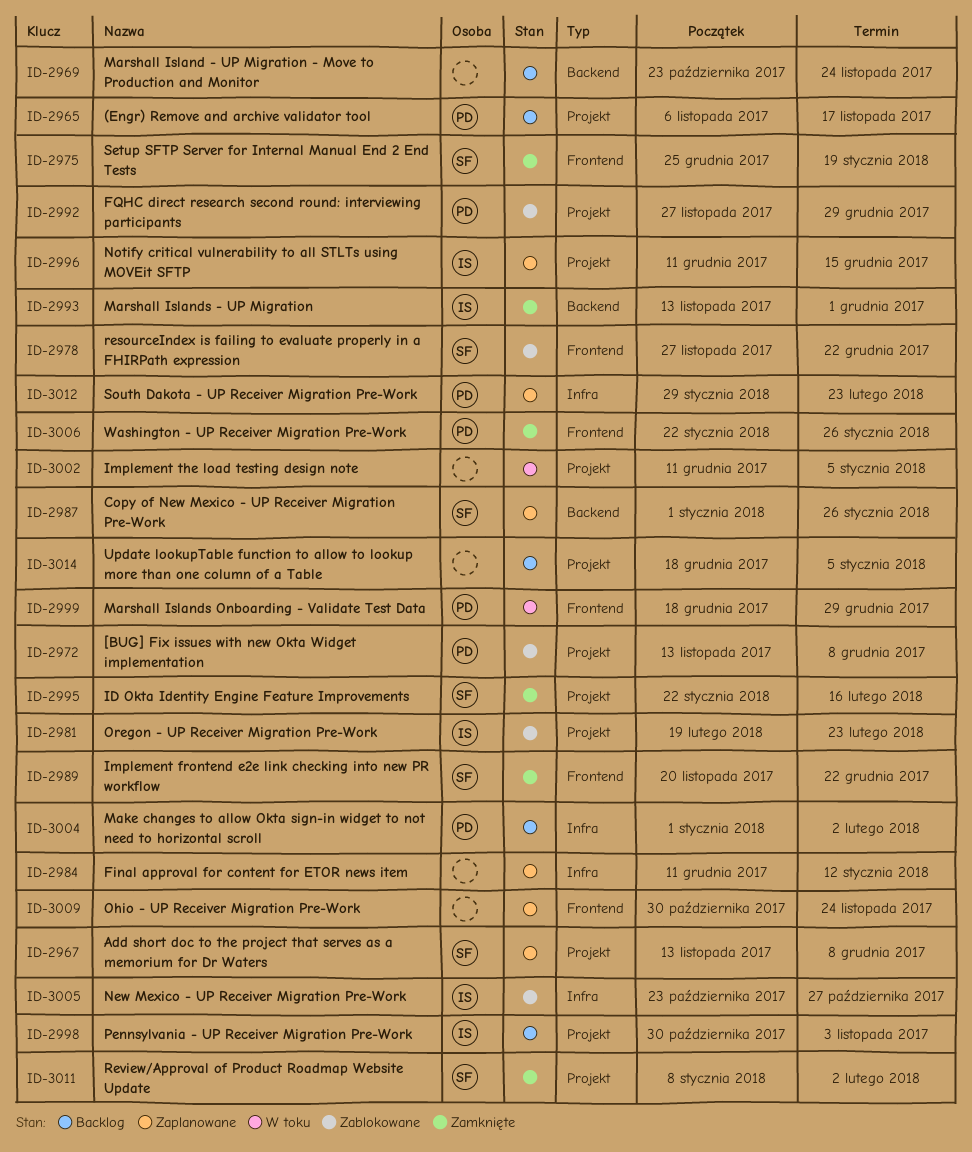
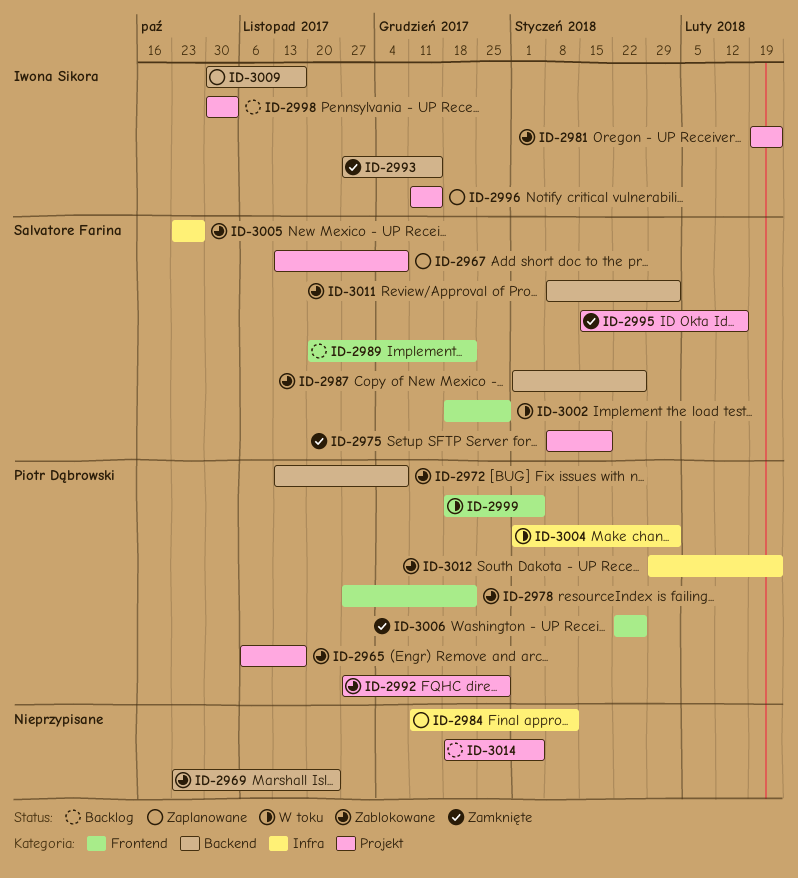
ID-2965, status: Backlog -> Zablokowane
ID-2969, status: Backlog -> Zablokowane
ID-2972, label: Projekt -> Backend
ID-2975, label: Frontend -> Projekt
ID-2975, start: Dec 25 -> Jan 8
ID-2978, owner: Salvatore Farina -> Piotr Dąbrowski
ID-2987, status: Zaplanowane -> Zablokowane
ID-2989, status: Zamknięte -> Backlog
ID-2993, start: Nov 13 -> Nov 27
ID-2993, due: Dec 1 -> Dec 15
ID-2995, start: Jan 22 -> Jan 15
ID-2999, due: Dec 29 -> Jan 5
ID-3002, owner: none -> Salvatore Farina
ID-3002, label: Projekt -> Frontend
ID-3002, start: Dec 11 -> Dec 18
ID-3002, due: Jan 5 -> Dec 29
ID-3004, status: Backlog -> W toku
ID-3005, owner: Iwona Sikora -> Salvatore Farina
ID-3009, owner: none -> Iwona Sikora
ID-3009, label: Frontend -> Backend
ID-3009, due: Nov 24 -> Nov 17
ID-3011, status: Zamknięte -> Zablokowane
ID-3011, label: Projekt -> Backend
ID-3012, status: Zaplanowane -> Zablokowane

